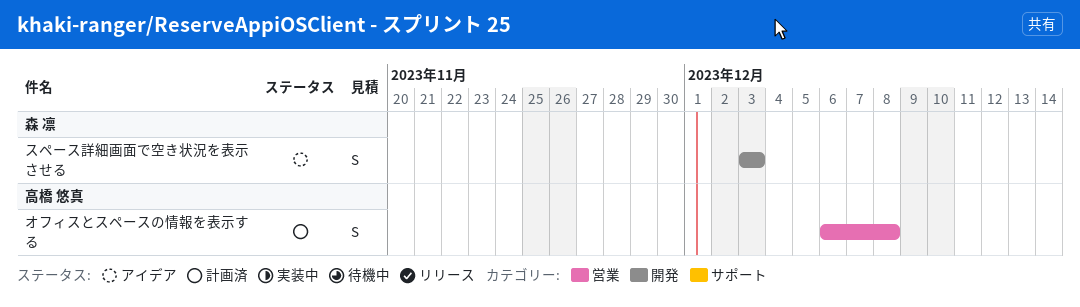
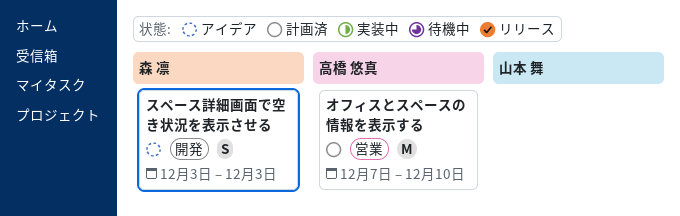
オフィスとスペースの情報を表示する, estimate: S -> M
オフィスとスペースの情報を表示する, start: Dec 6 -> Dec 7
オフィスとスペースの情報を表示する, due: Dec 8 -> Dec 10

